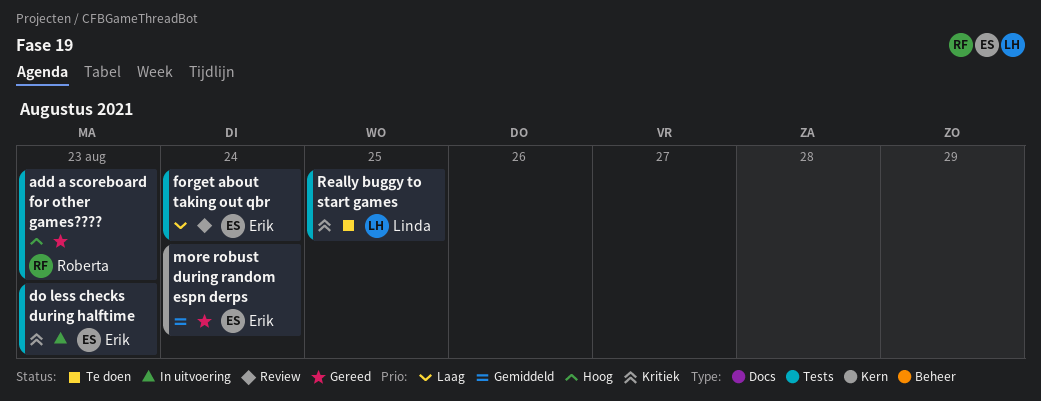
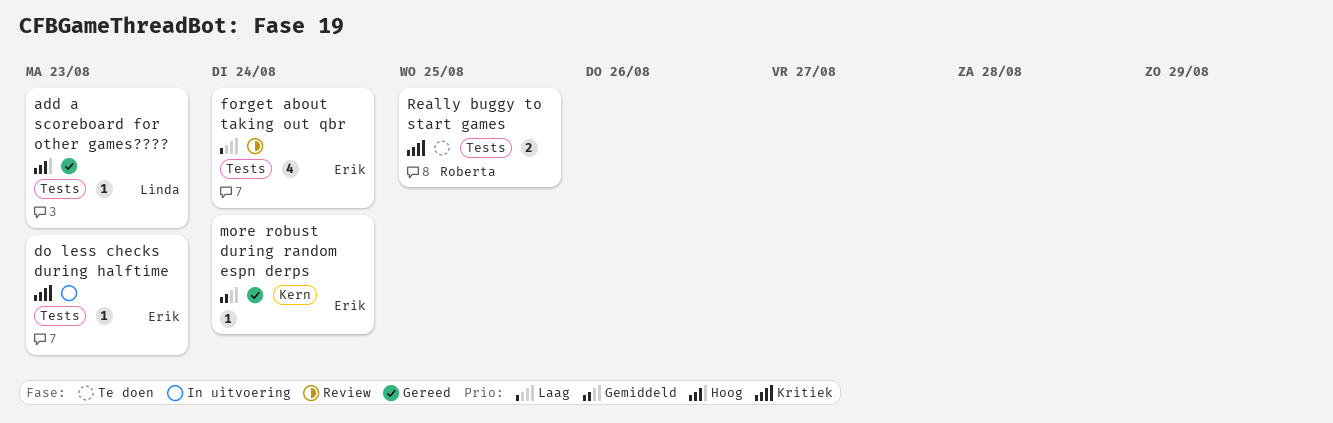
add a scoreboard for other games????, owner: Roberta -> Linda
Really buggy to start games, owner: Linda -> Roberta

